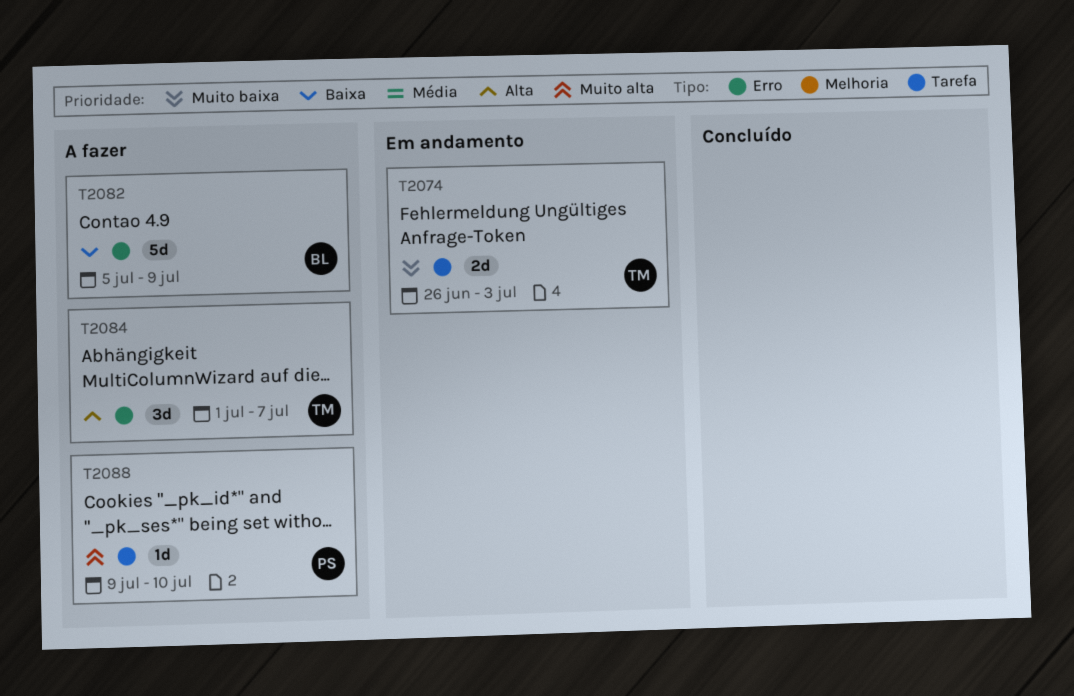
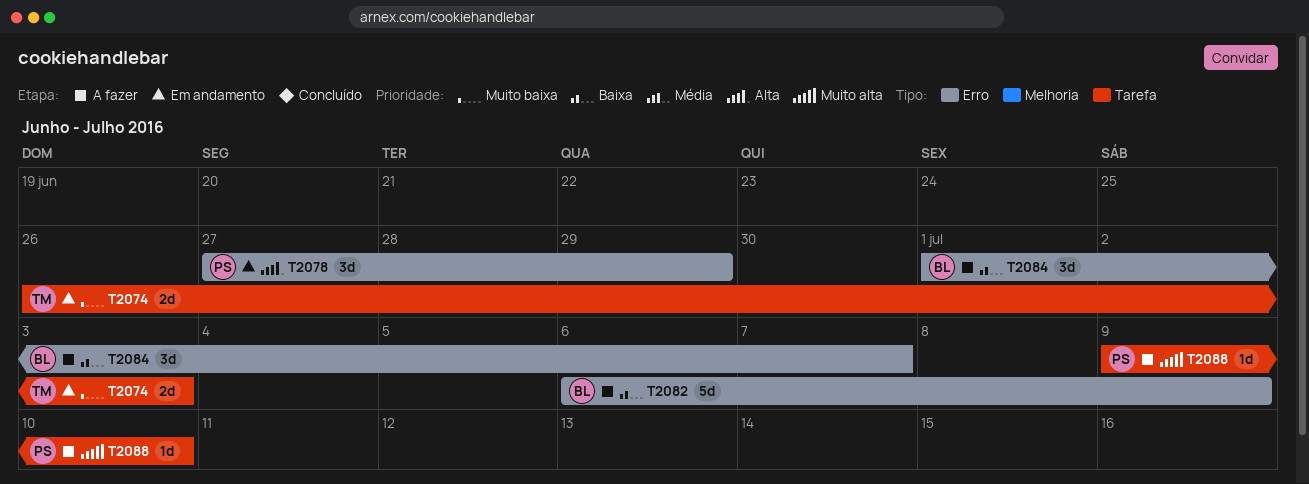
T2078: none -> present
T2082, start: Jul 5 -> Jul 6
T2084, owner: TM -> BL
T2084, priority: Alta -> Baixa

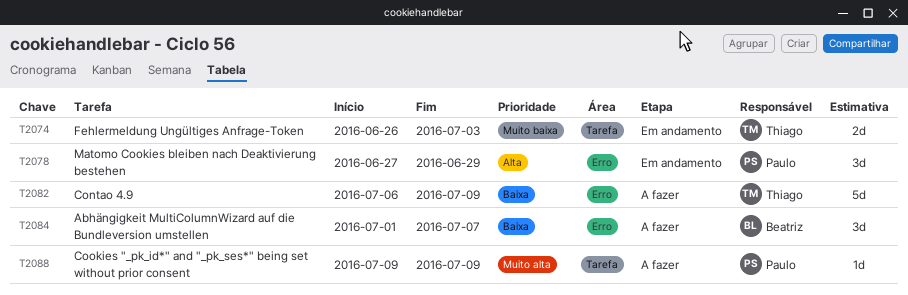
T2082, owner: Beatriz -> Thiago
T2088, due: Jul 10 -> Jul 9

